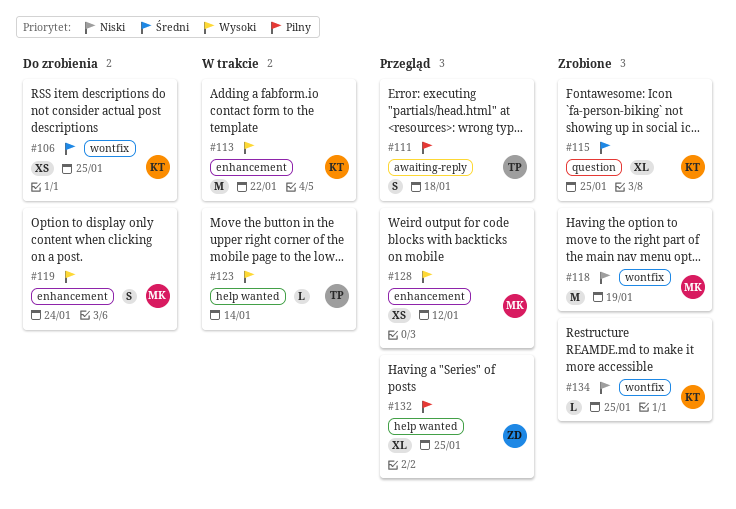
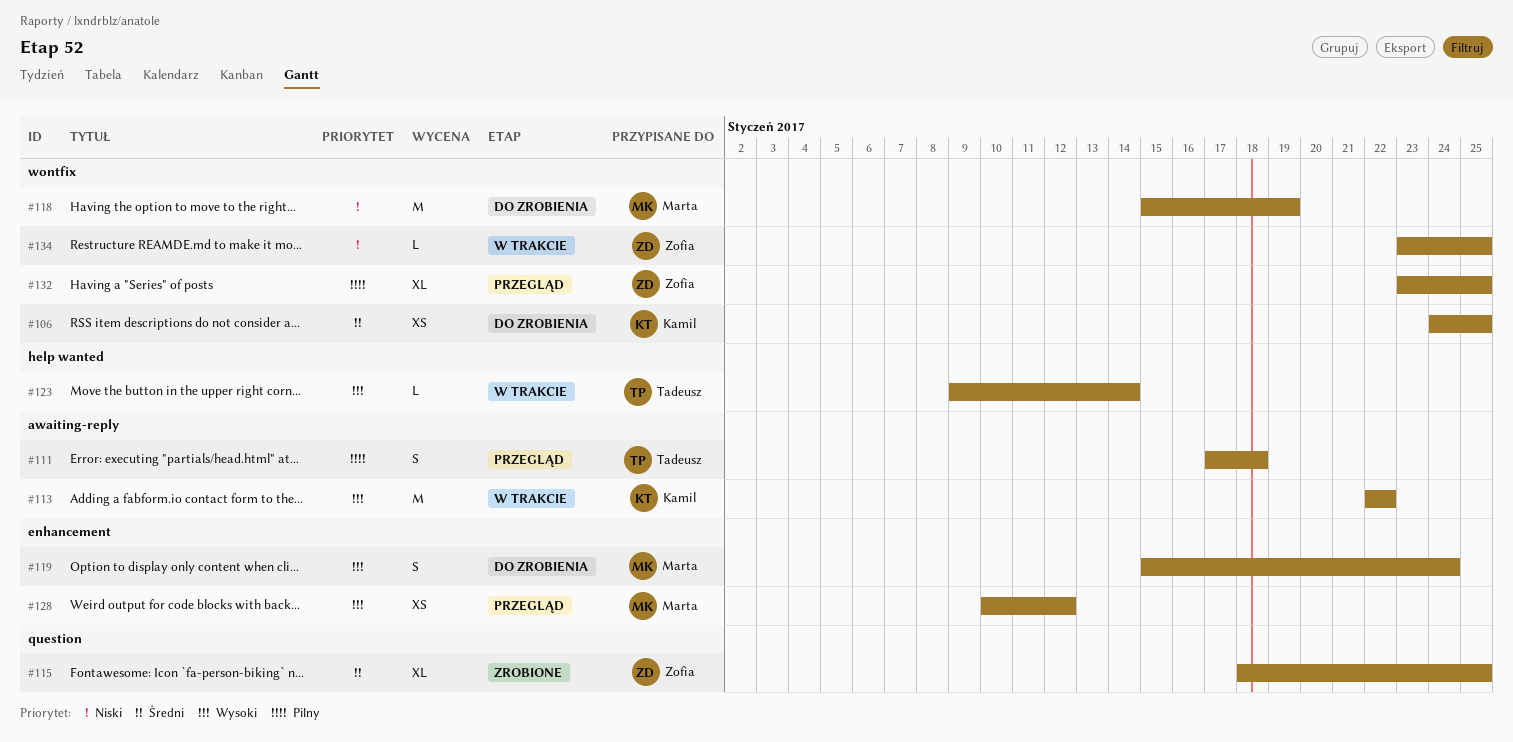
#113, label: enhancement -> awaiting-reply
#115, owner: Kamil -> Zofia
#118, status: Zrobione -> Do zrobienia
#132, label: help wanted -> wontfix
#134, status: Zrobione -> W trakcie
#134, owner: Kamil -> Zofia

